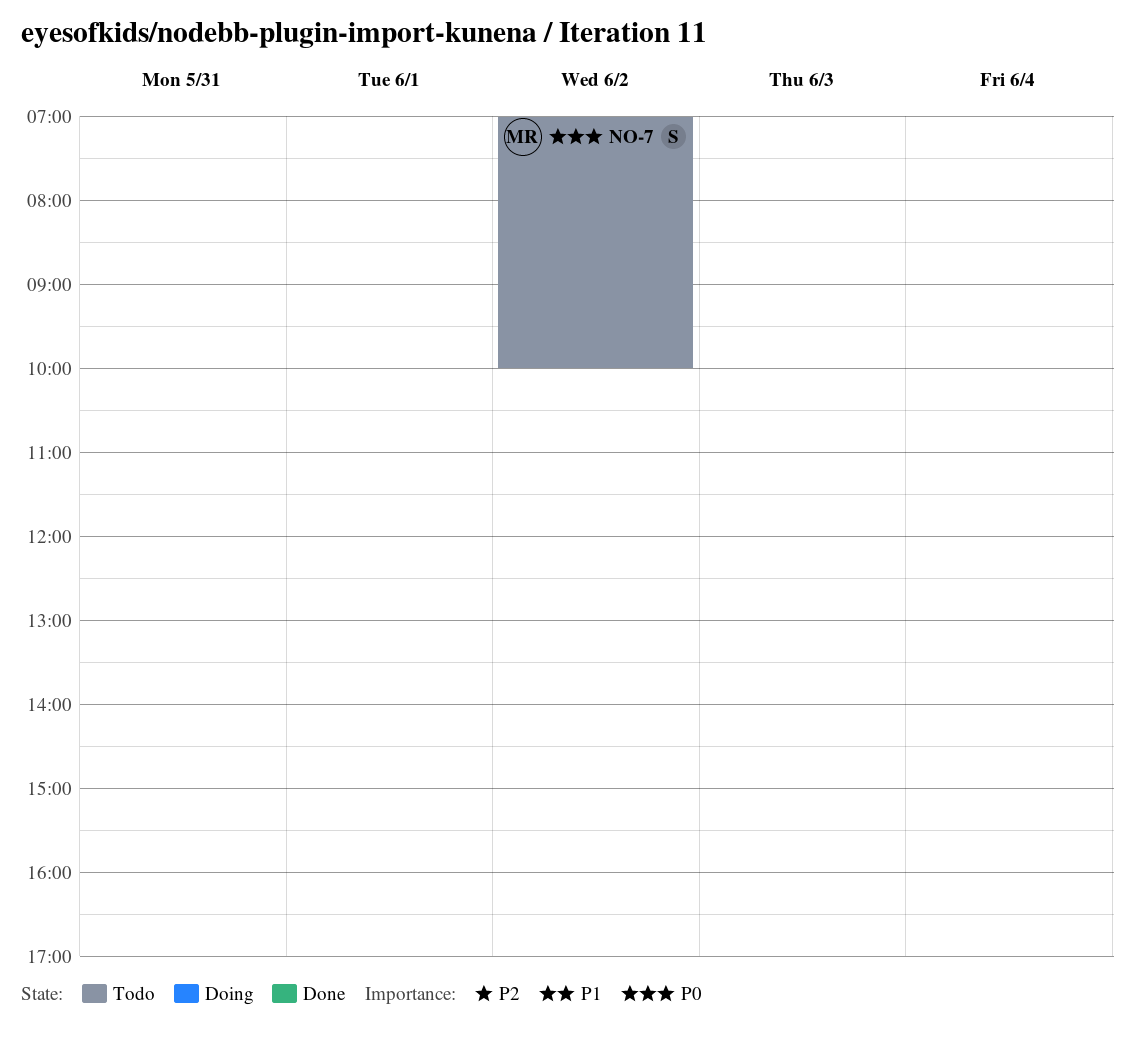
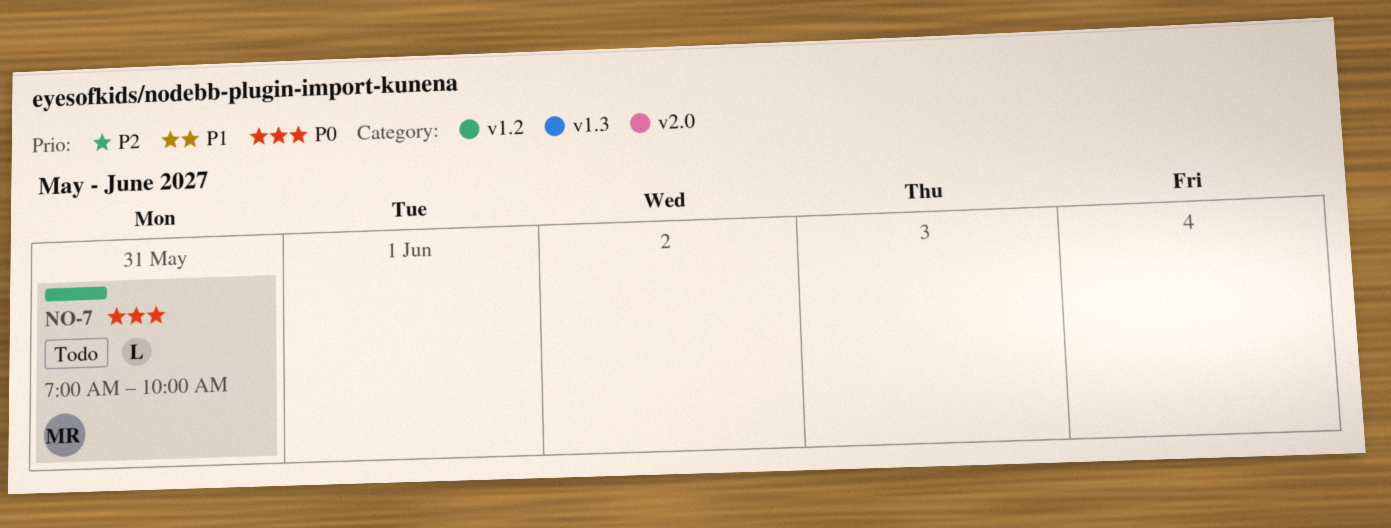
NO-7, estimate: S -> L
NO-7, day: Jun 2 -> May 31

